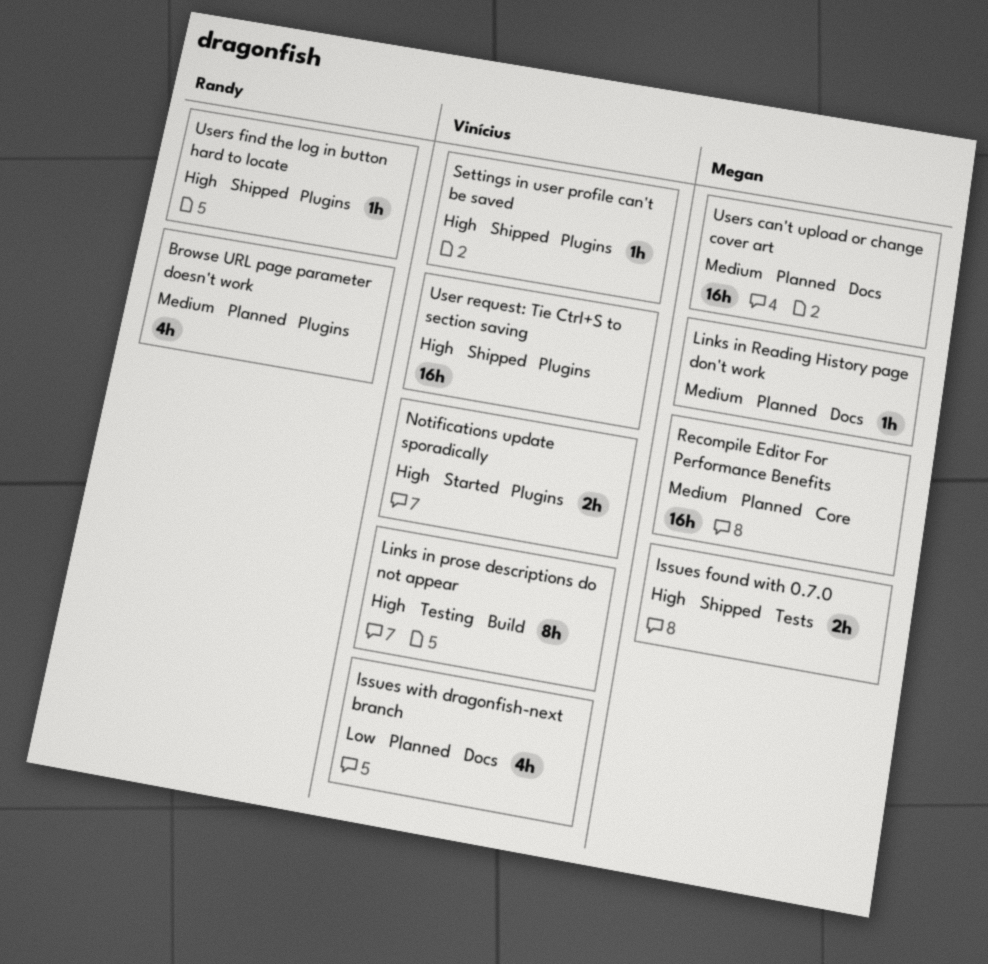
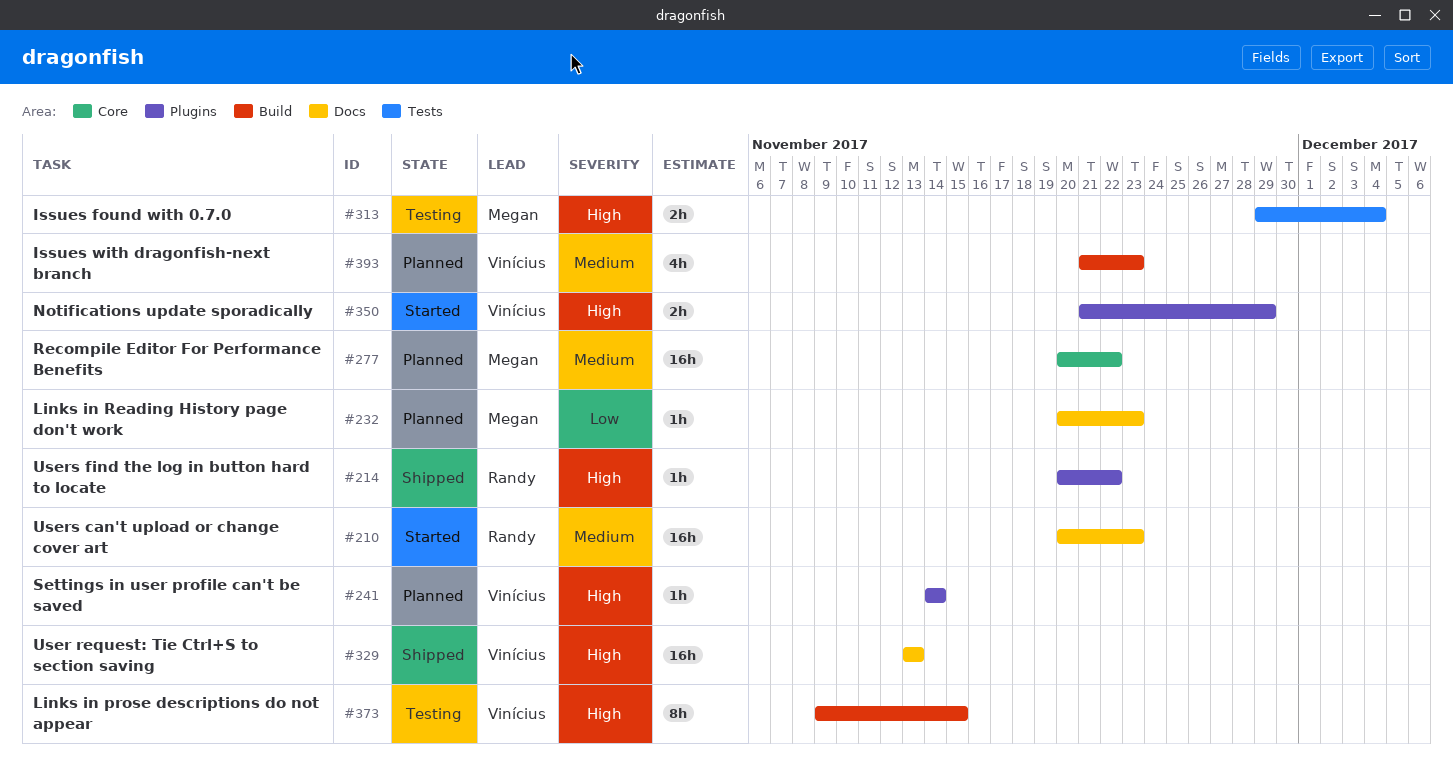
Browse URL page parameter doesn't work: present -> none
Issues found with 0.7.0, status: Shipped -> Testing
Issues with dragonfish-next branch, priority: Low -> Medium
Issues with dragonfish-next branch, label: Docs -> Build
Links in Reading History page don't work, priority: Medium -> Low
Settings in user profile can't be saved, status: Shipped -> Planned
User request: Tie Ctrl+S to section saving, label: Plugins -> Docs
Users can't upload or change cover art, status: Planned -> Started
Users can't upload or change cover art, owner: Megan -> Randy

